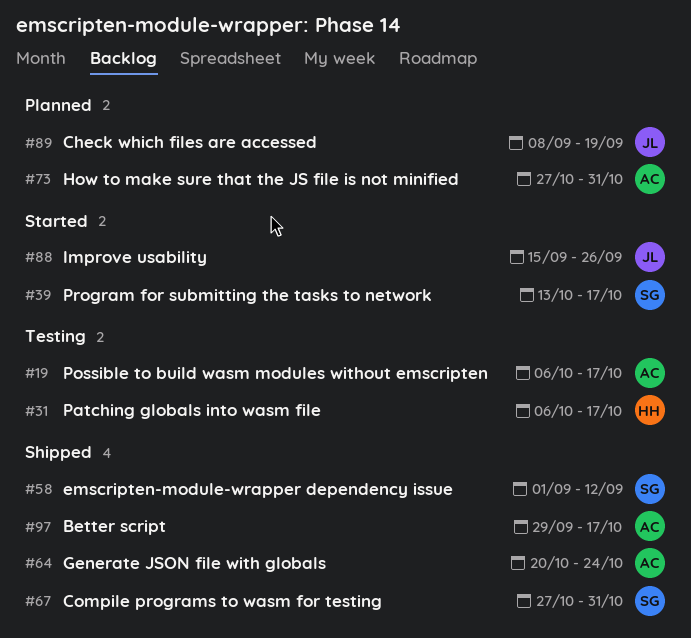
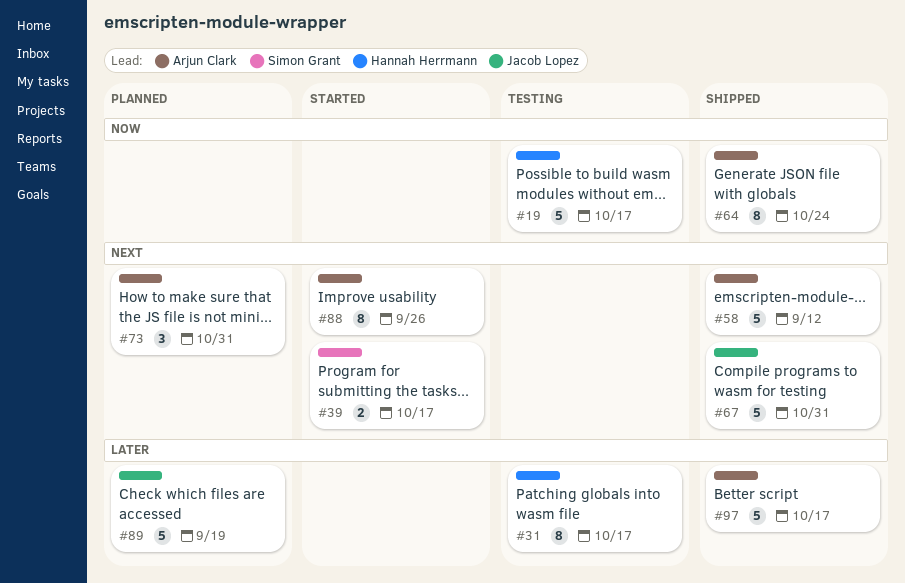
#19, owner: Arjun Clark -> Hannah Herrmann
#58, owner: Simon Grant -> Arjun Clark
#67, owner: Simon Grant -> Jacob Lopez
#88, owner: Jacob Lopez -> Arjun Clark

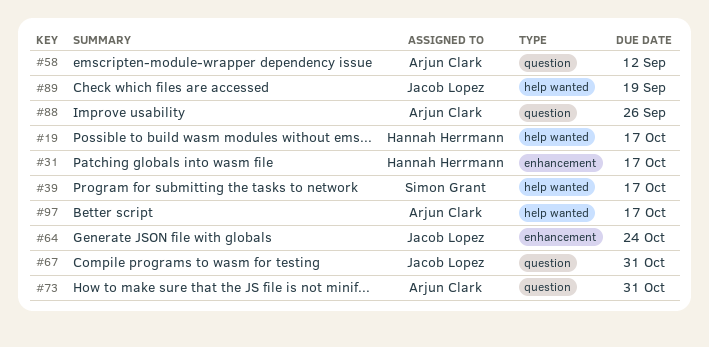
#64, owner: Arjun Clark -> Jacob Lopez

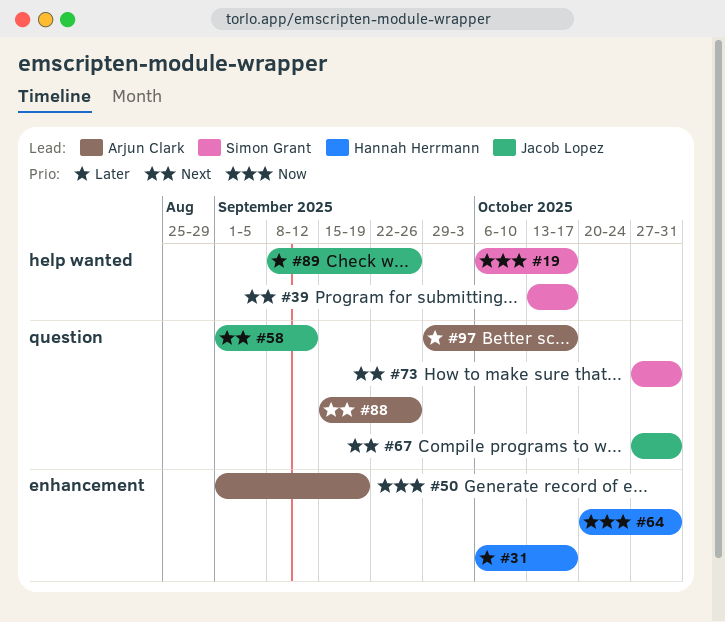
#19, owner: Hannah Herrmann -> Simon Grant
#50: none -> present
#58, owner: Arjun Clark -> Jacob Lopez
#64, owner: Jacob Lopez -> Hannah Herrmann
#64, due: Oct 24 -> Oct 31
#73, owner: Arjun Clark -> Simon Grant
#89, due: Sep 19 -> Sep 26
#97, label: help wanted -> question

